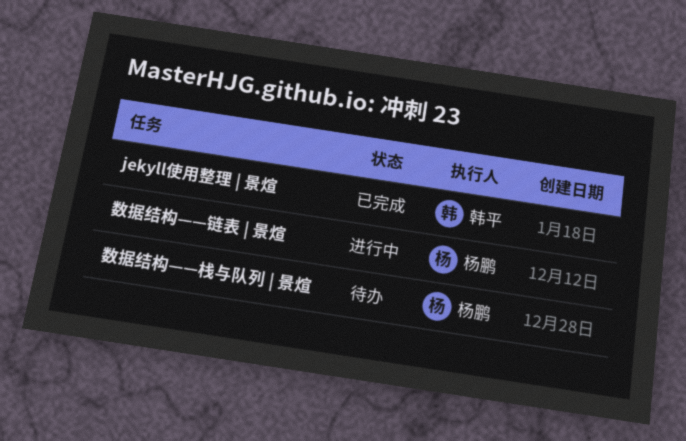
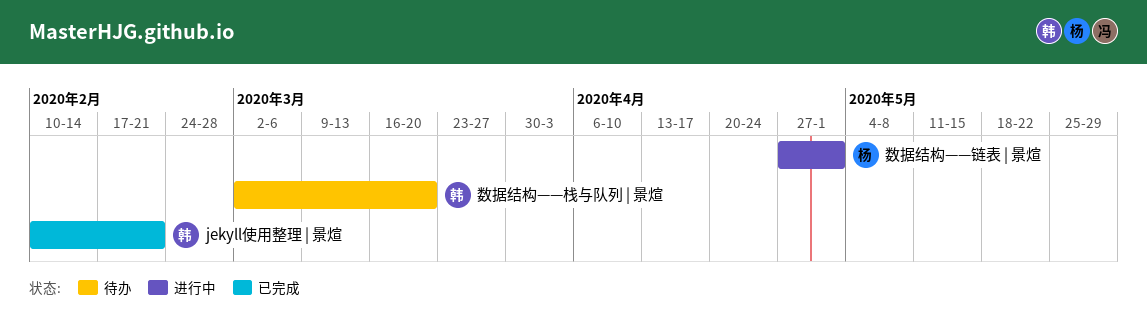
数据结构——栈与队列 | 景煊, owner: 杨鹏 -> 韩平

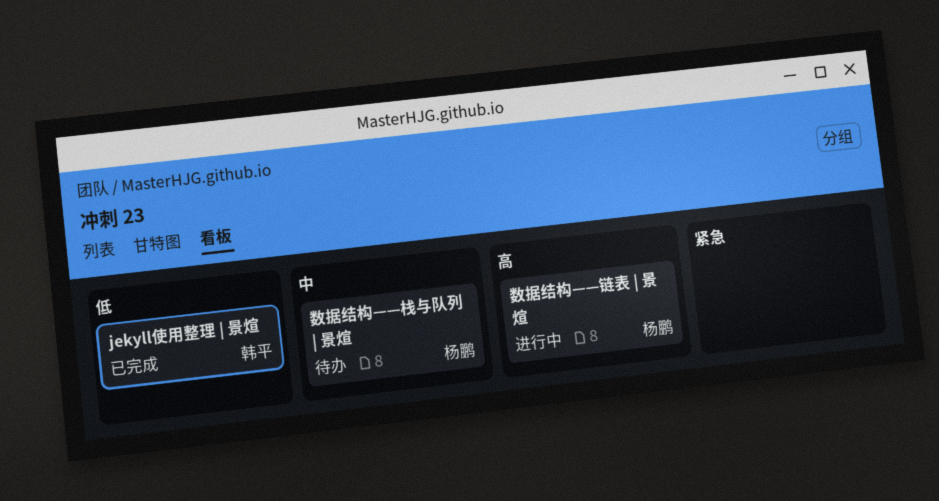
数据结构——栈与队列 | 景煊, owner: 韩平 -> 杨鹏

